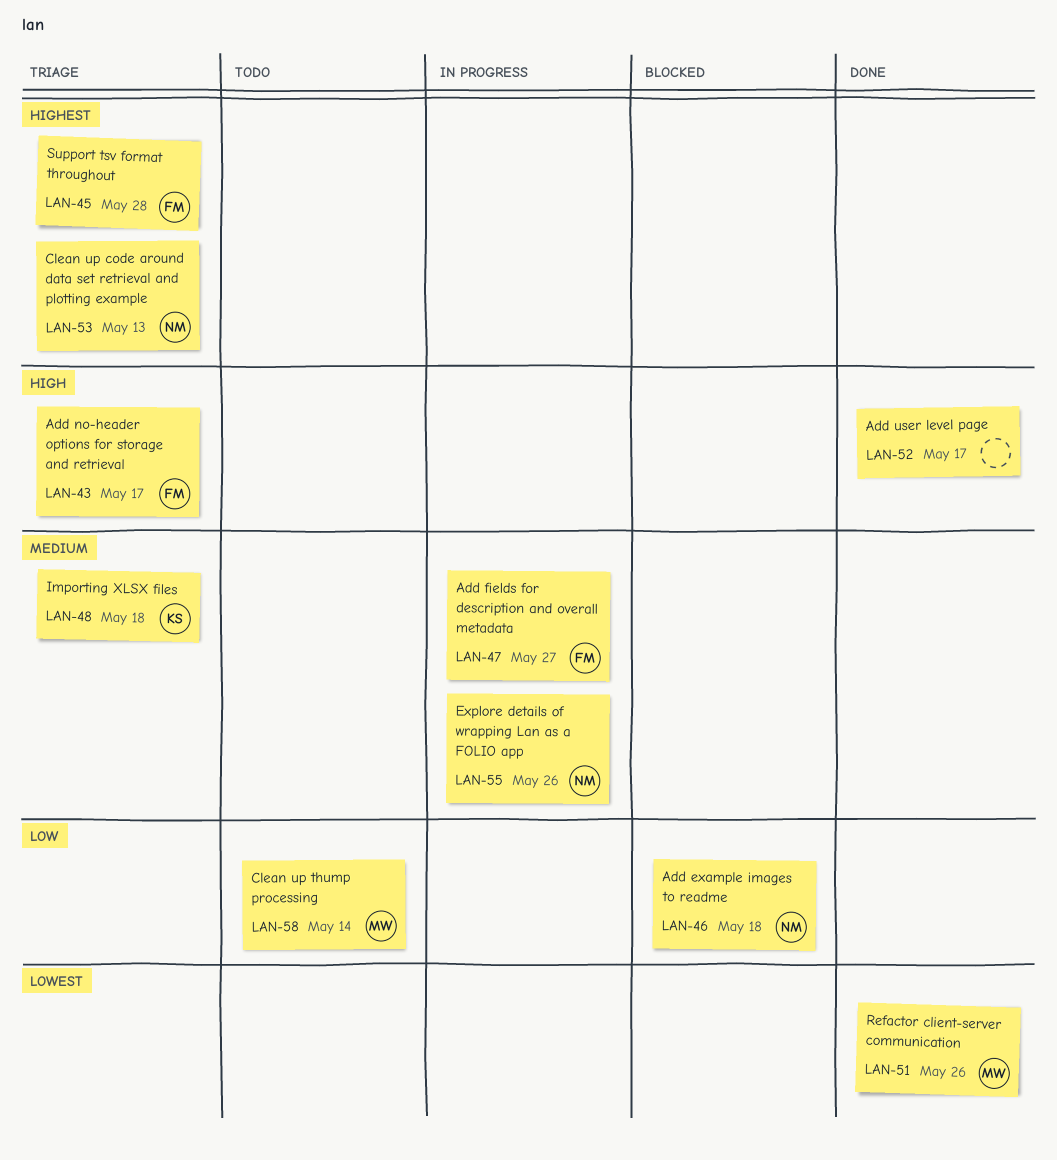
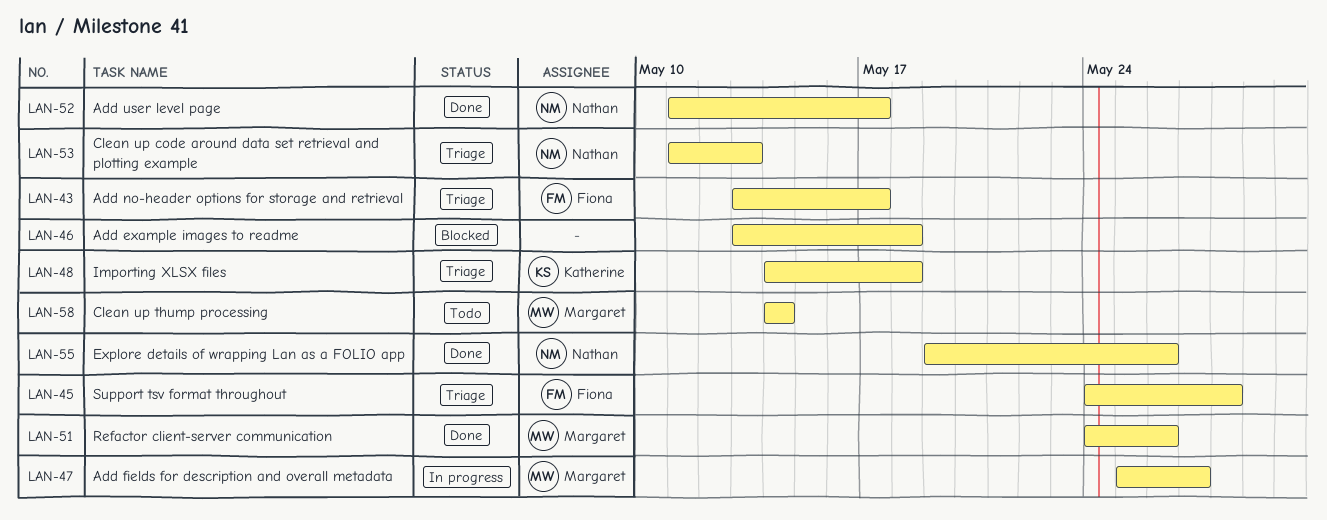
LAN-46, owner: Nathan -> none
LAN-47, owner: Fiona -> Margaret
LAN-52, owner: none -> Nathan
LAN-55, status: In progress -> Done

